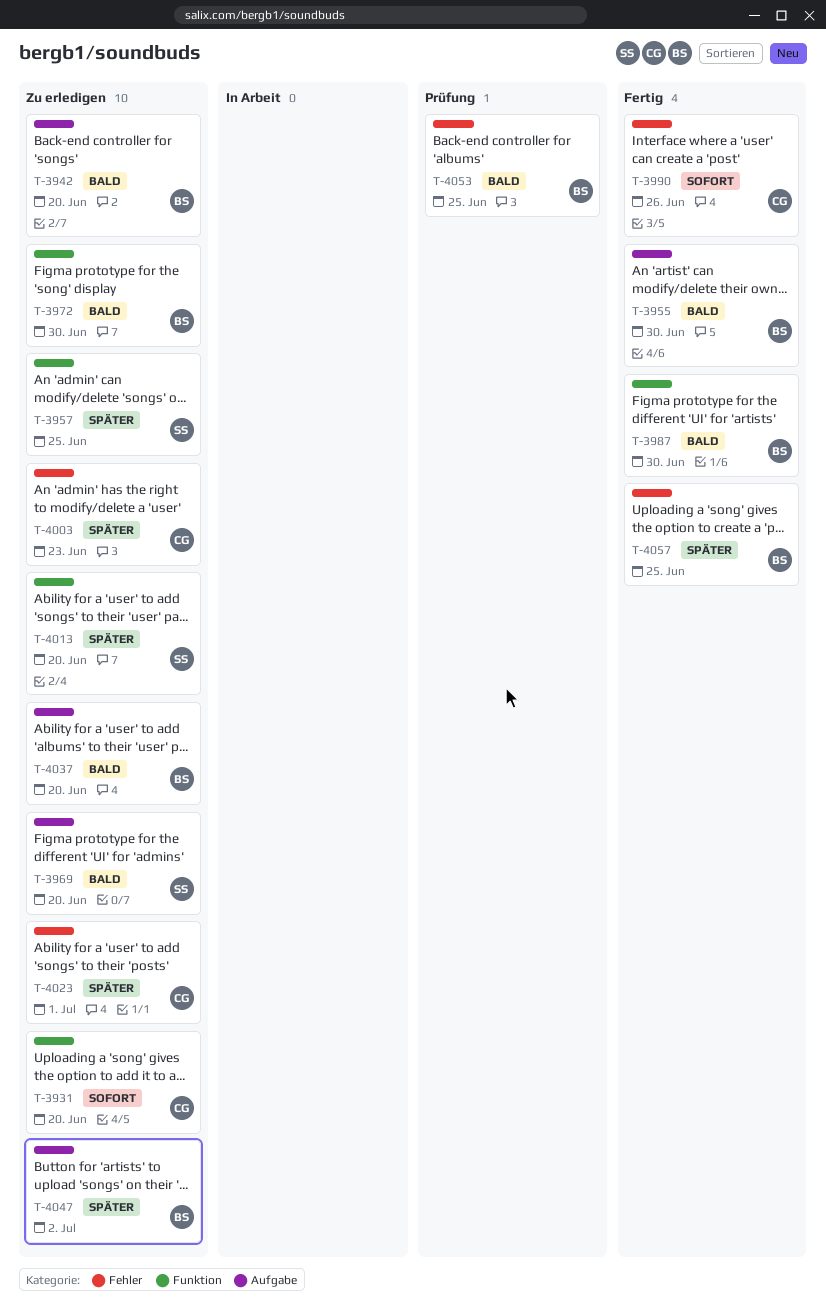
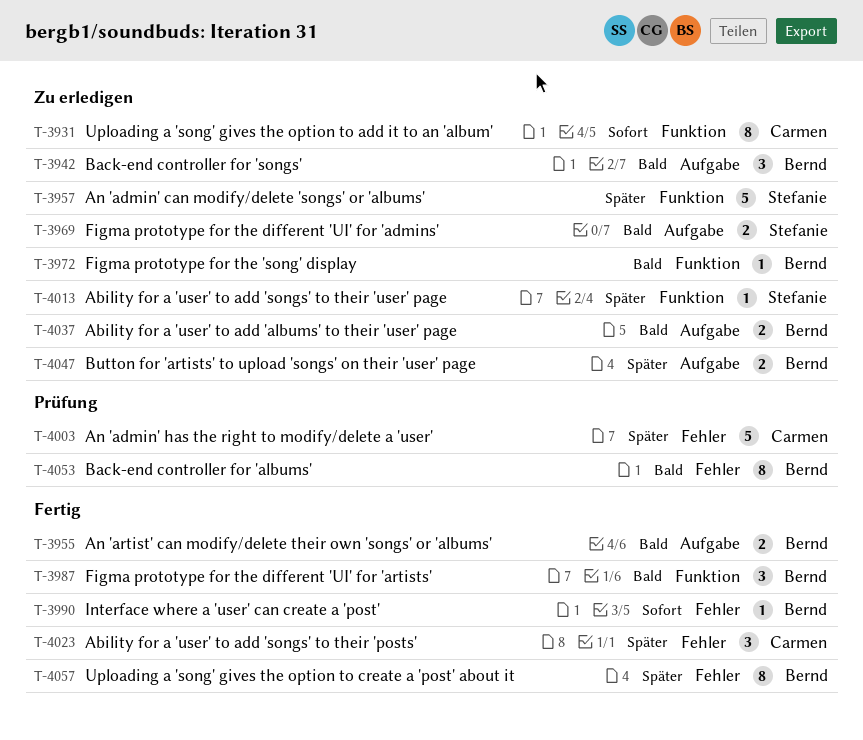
T-3990, owner: Carmen -> Bernd
T-4003, status: Zu erledigen -> Prüfung
T-4023, status: Zu erledigen -> Fertig

